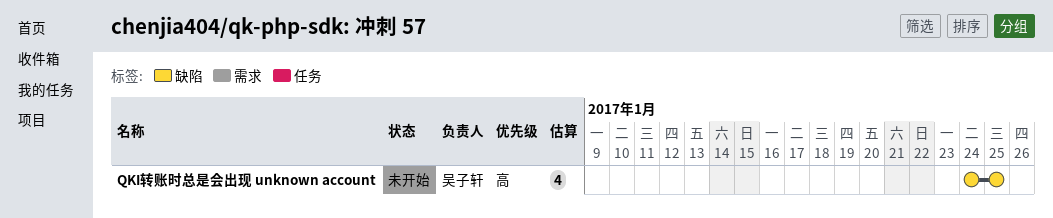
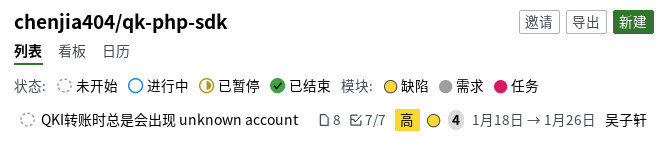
QKI转账时总是会出现 unknown account, start: Jan 24 -> Jan 18
QKI转账时总是会出现 unknown account, due: Jan 25 -> Jan 26

